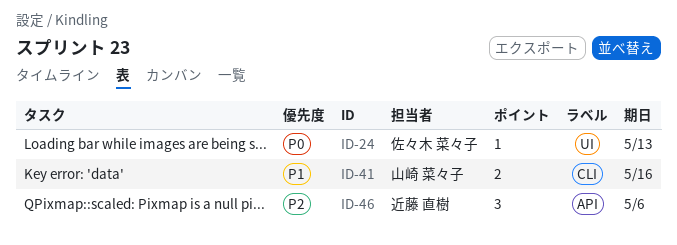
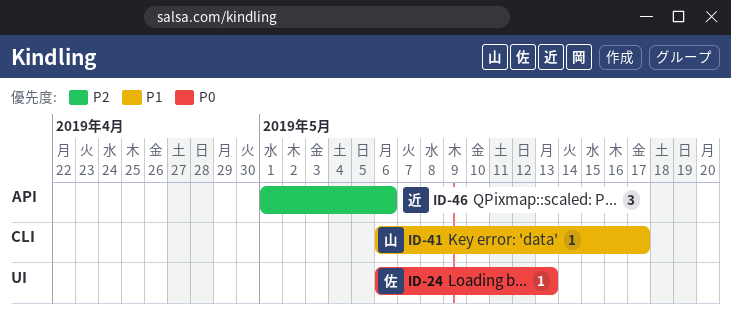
ID-41, estimate: 2 -> 1
ID-41, due: May 16 -> May 17

